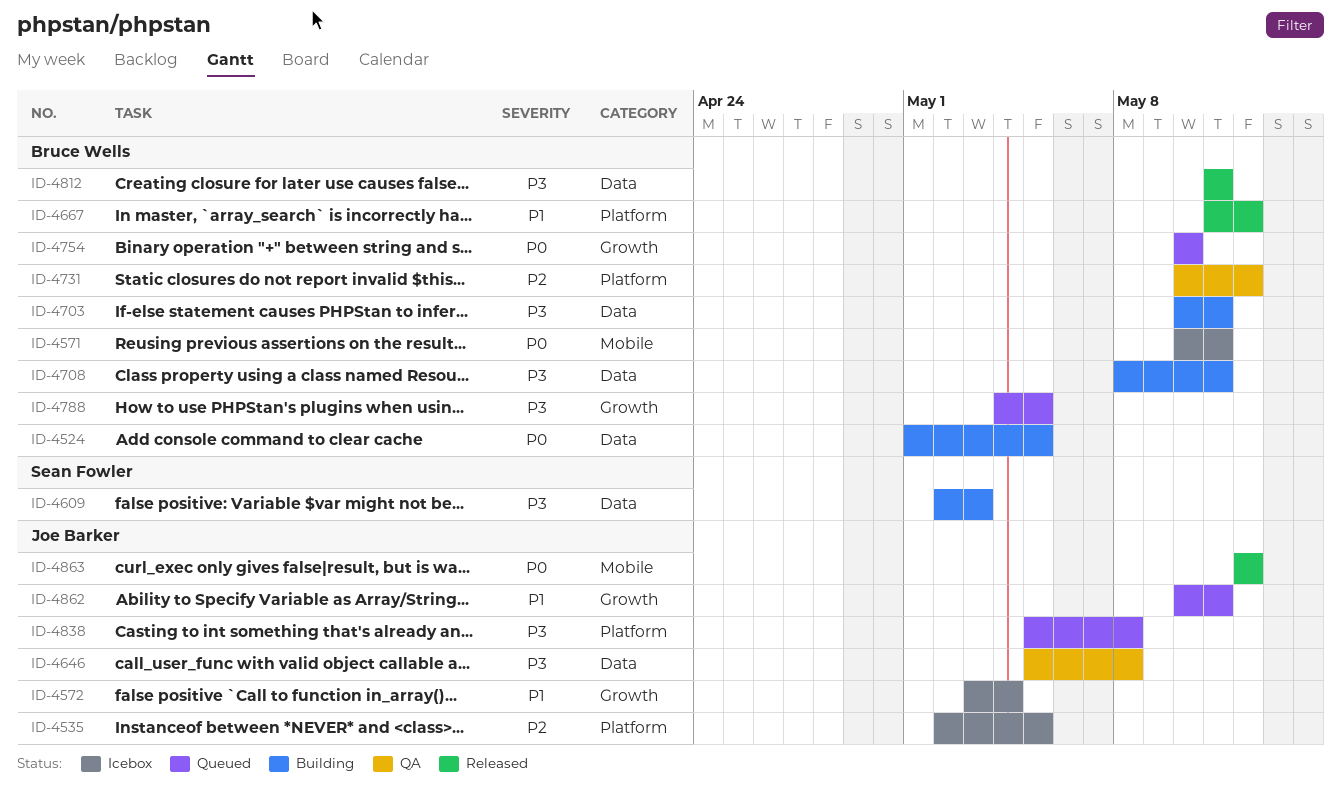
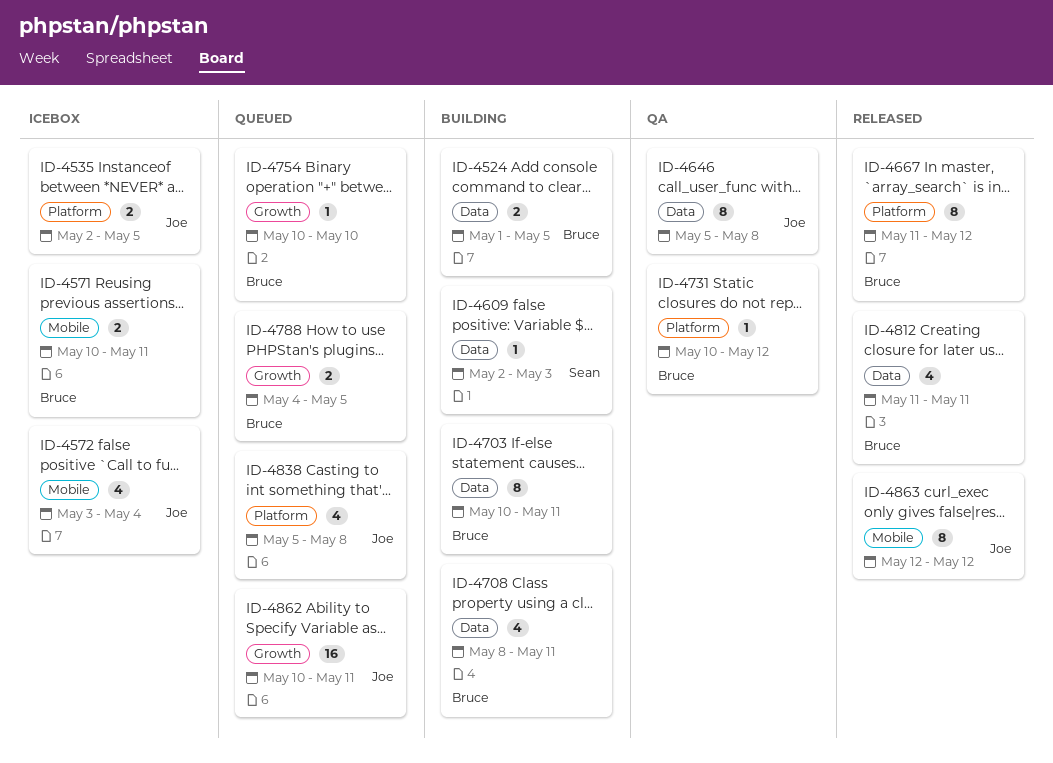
ID-4572, label: Growth -> Mobile

